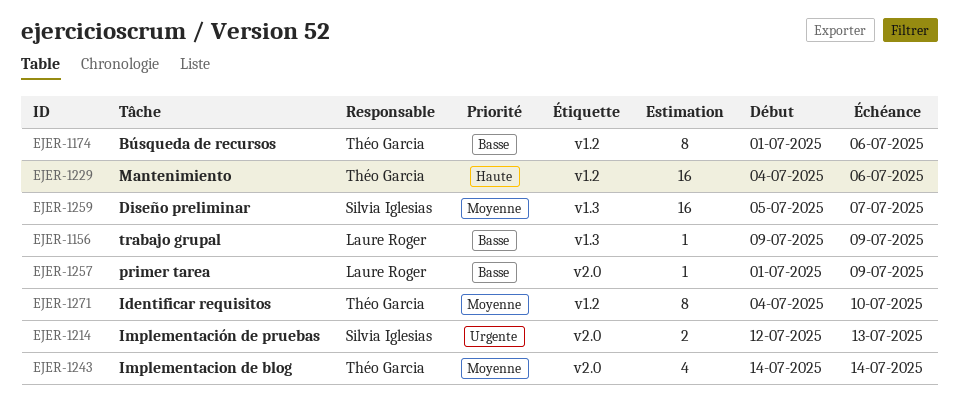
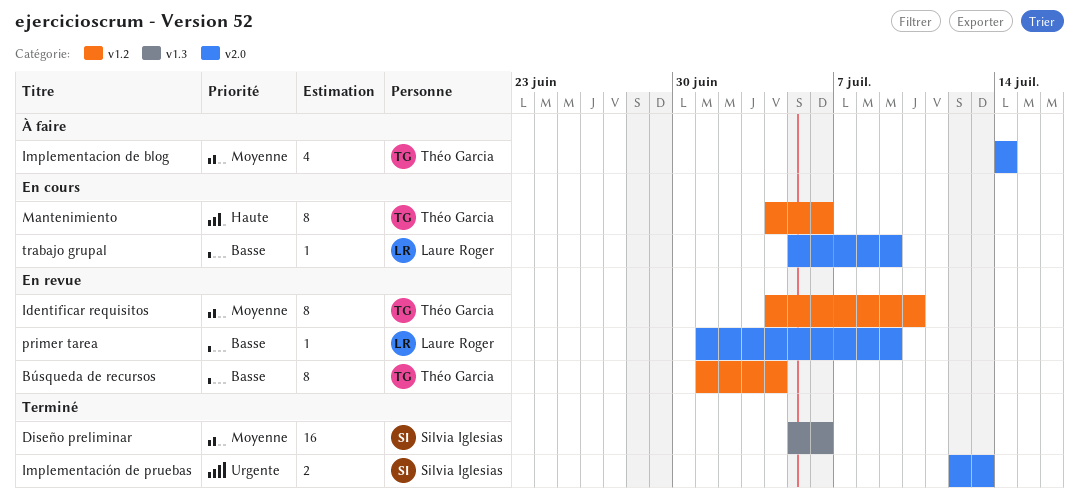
Búsqueda de recursos, due: Jul 6 -> Jul 4
Diseño preliminar, due: Jul 7 -> Jul 6
Mantenimiento, estimate: 16 -> 8
trabajo grupal, label: v1.3 -> v2.0
trabajo grupal, start: Jul 9 -> Jul 5

